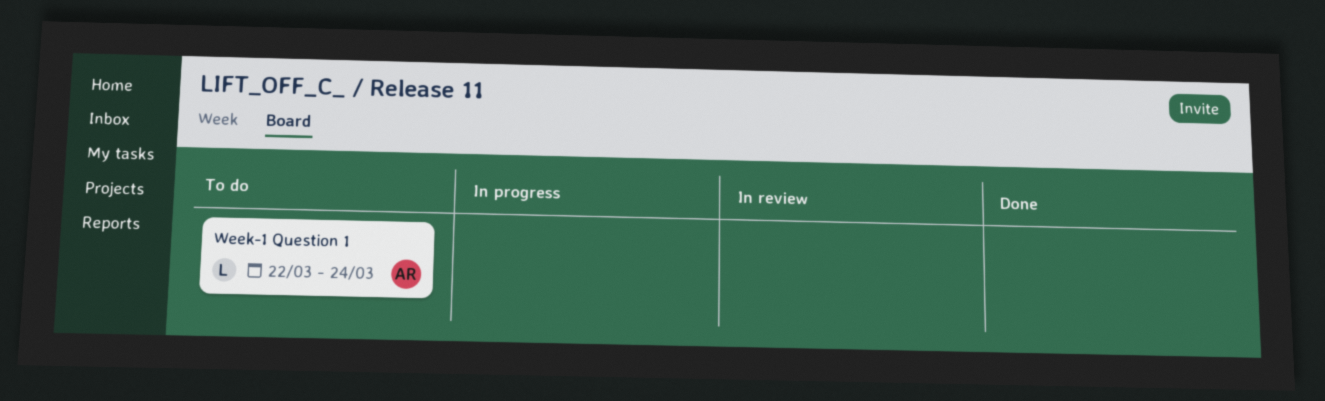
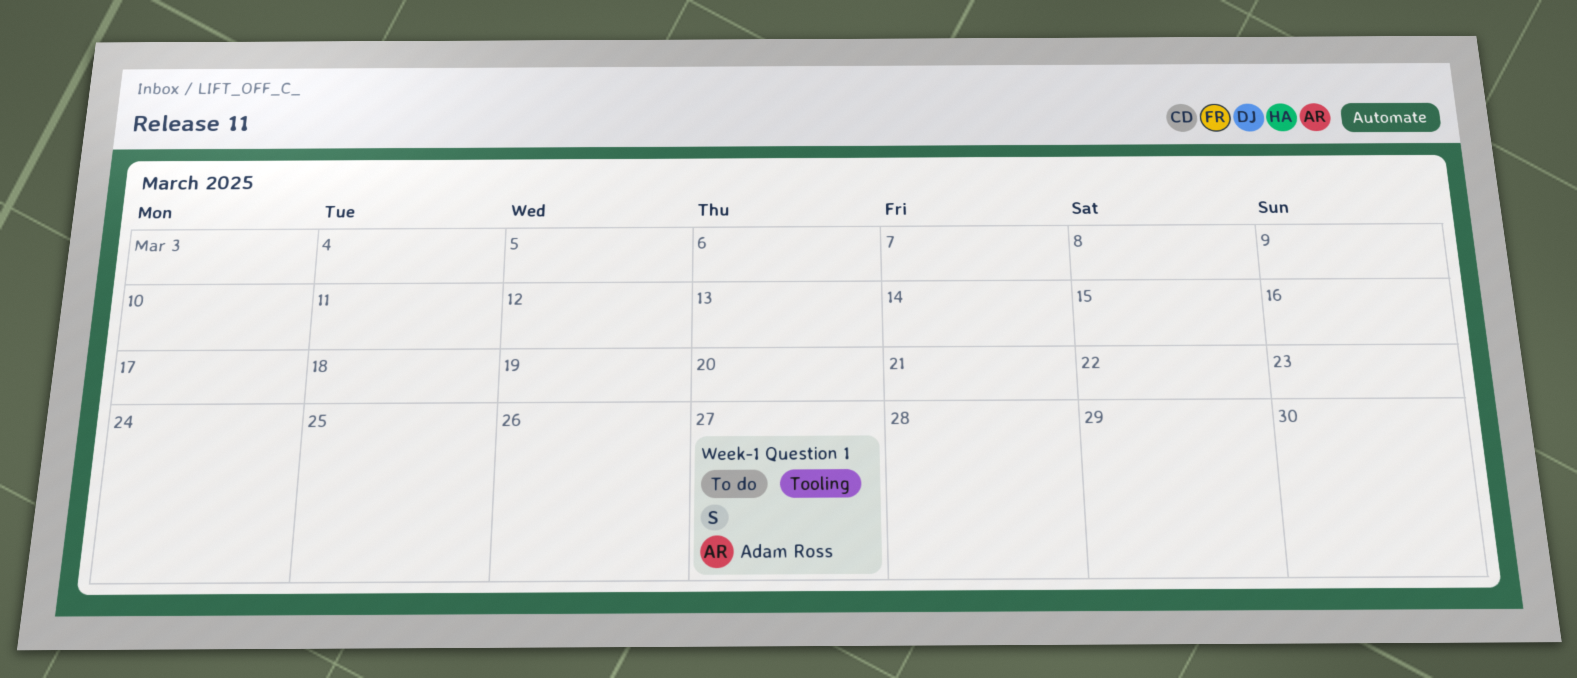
Week-1 Question 1, estimate: L -> S
Week-1 Question 1, due: Mar 24 -> Mar 27

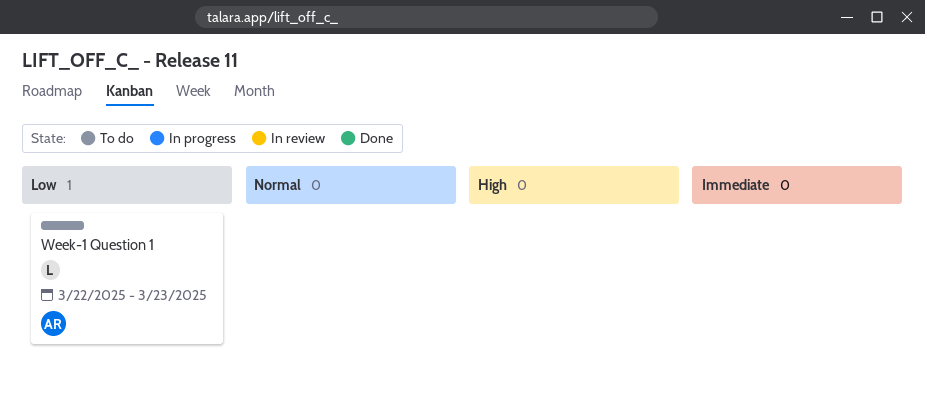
Week-1 Question 1, estimate: S -> L
Week-1 Question 1, due: Mar 27 -> Mar 23

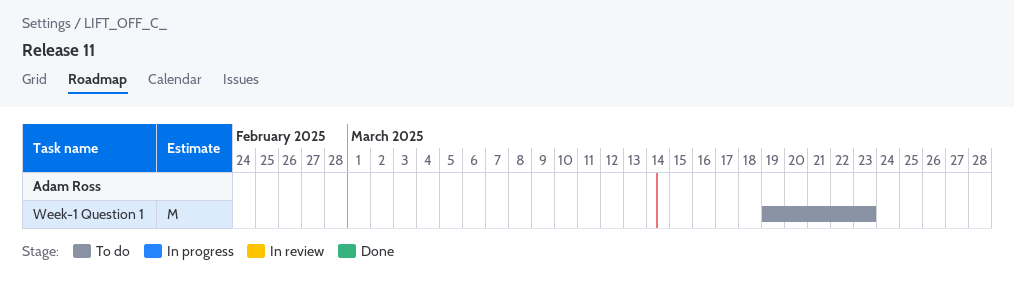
Week-1 Question 1, estimate: L -> M
Week-1 Question 1, start: Mar 22 -> Mar 19

